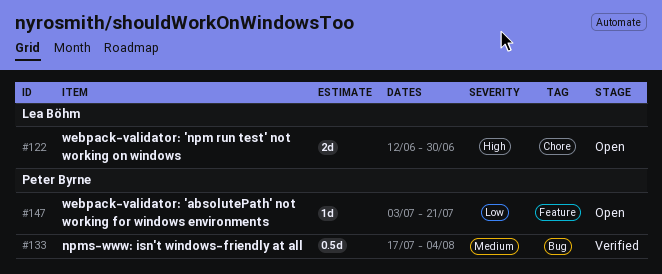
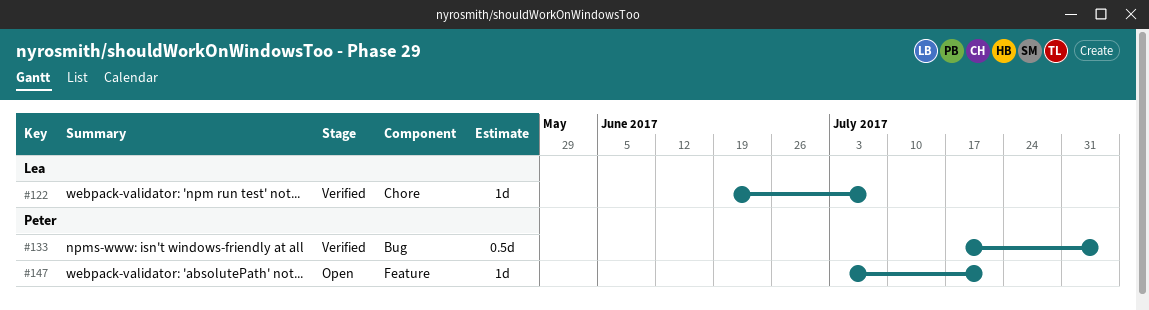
#122, status: Open -> Verified
#122, estimate: 2d -> 1d
#122, start: Jun 12 -> Jun 19
#122, due: Jun 30 -> Jul 7

